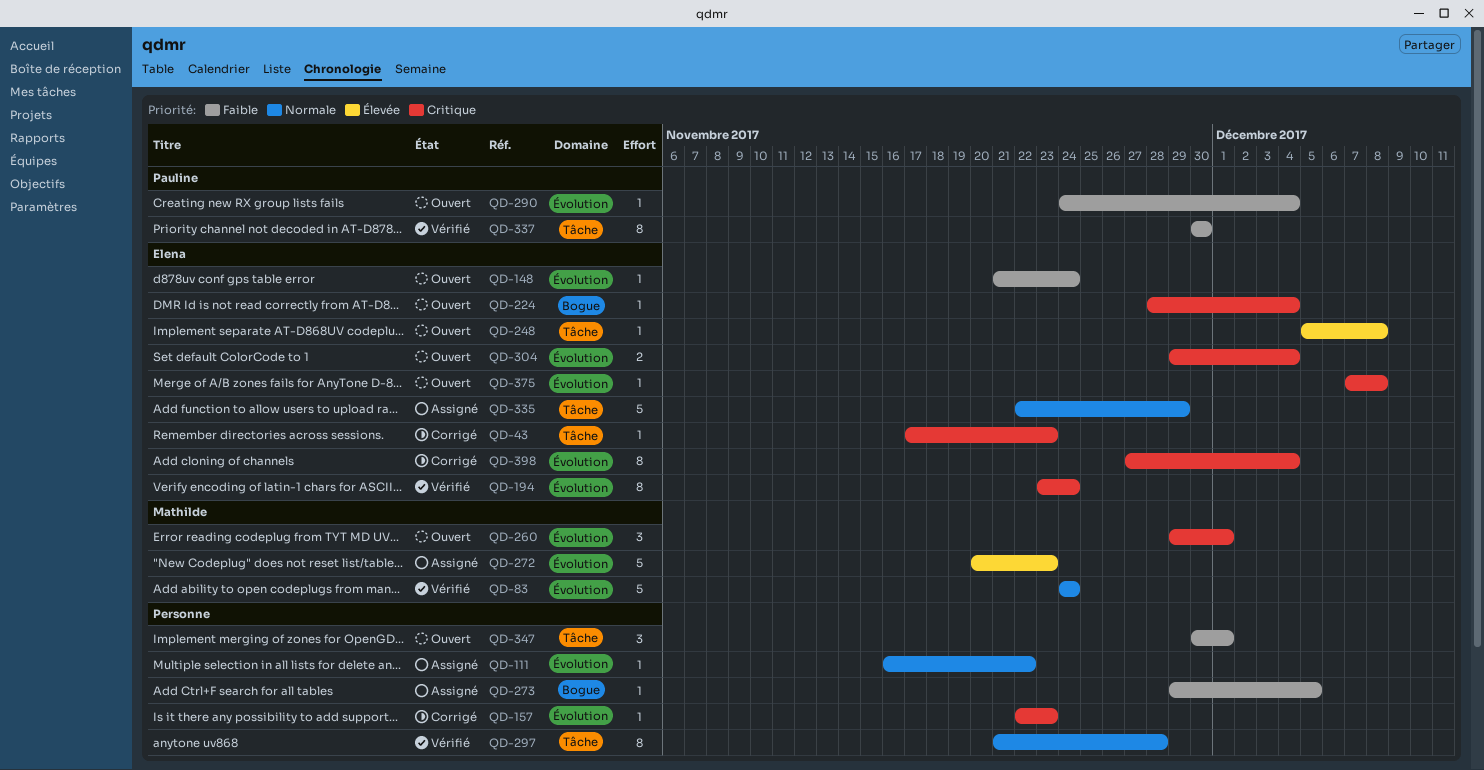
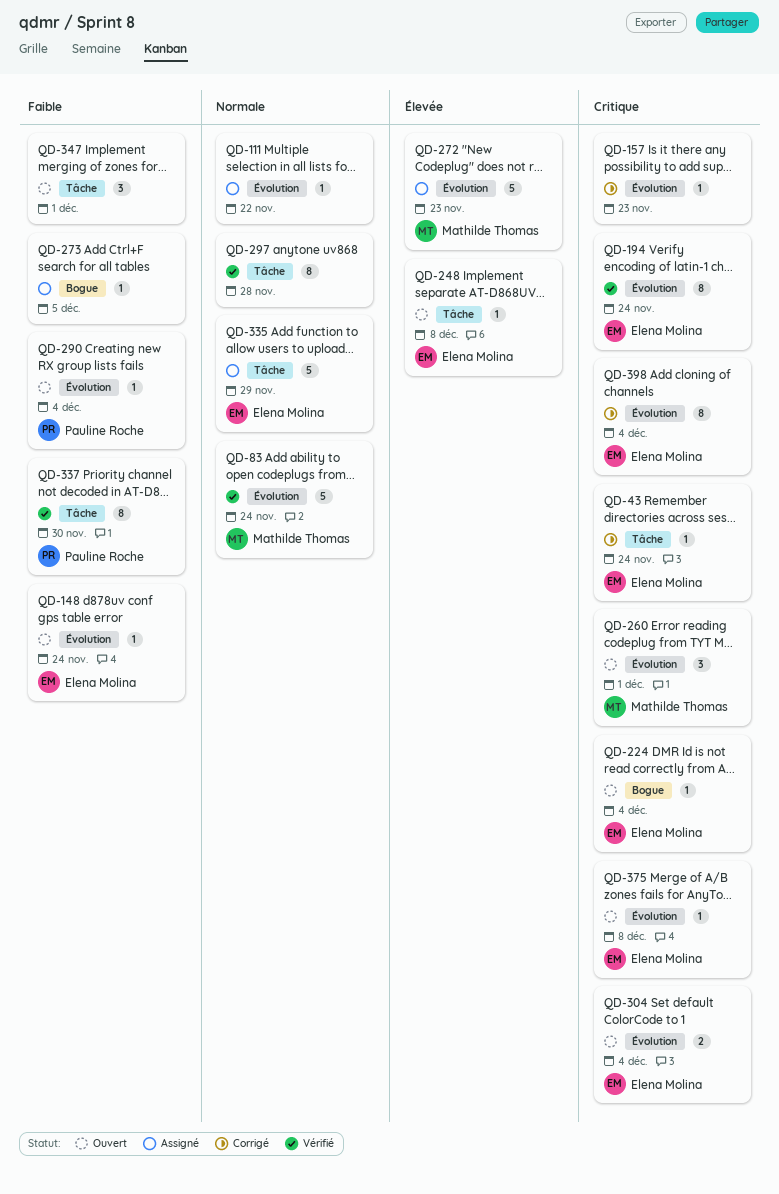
QD-43, due: Nov 23 -> Nov 24

